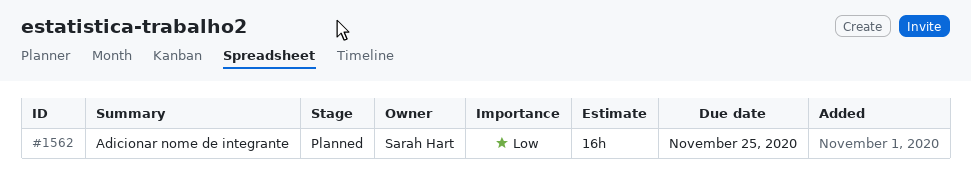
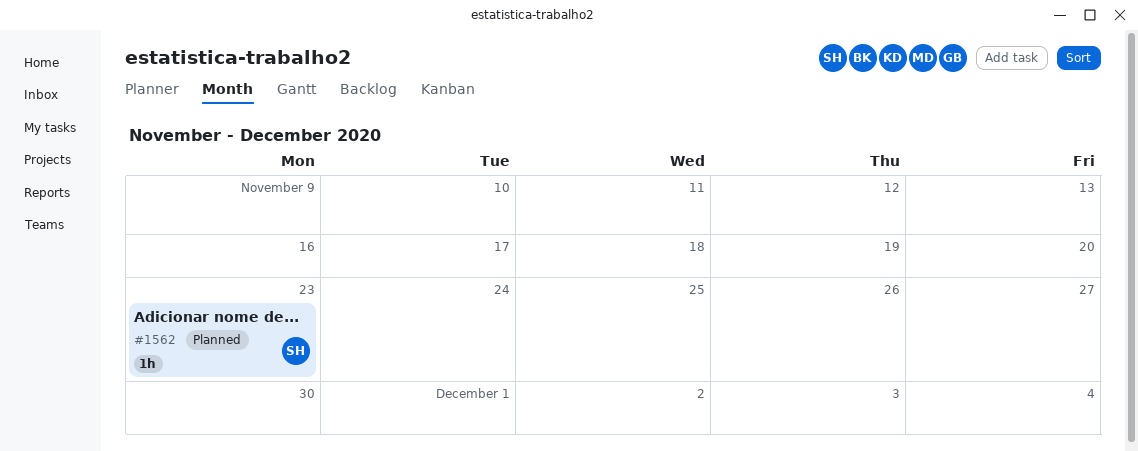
#1562, estimate: 16h -> 1h
#1562, due: Nov 25 -> Nov 23

